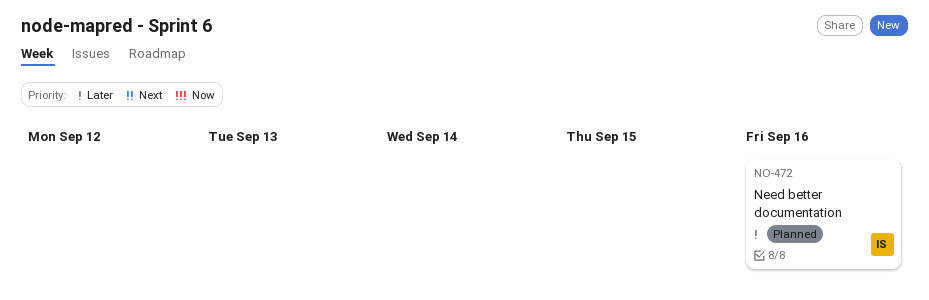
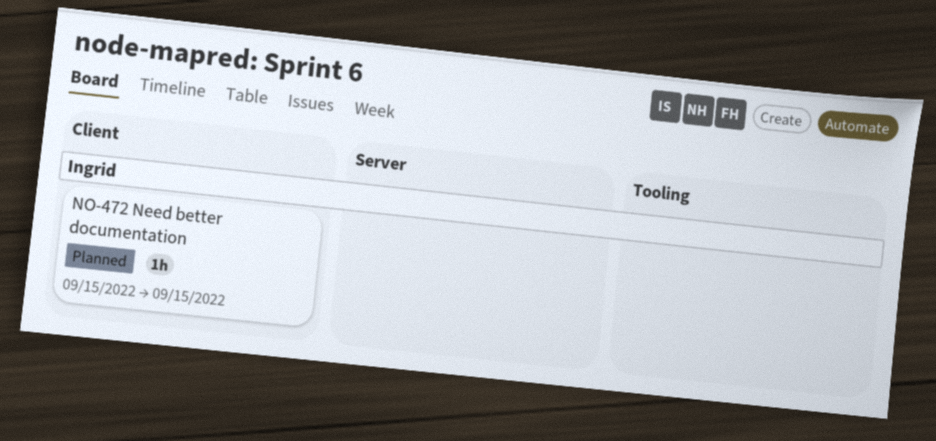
NO-472, due: Sep 16 -> Sep 15

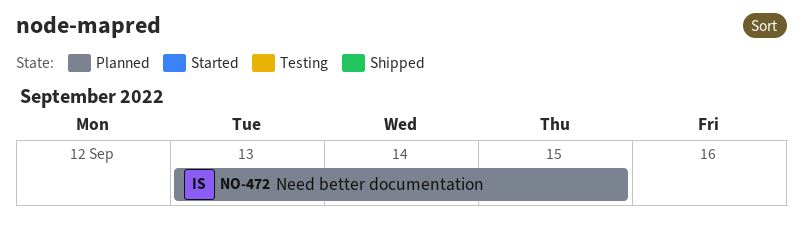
NO-472, start: Sep 15 -> Sep 13

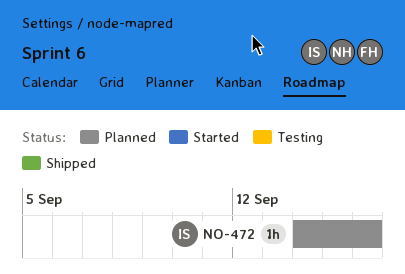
NO-472, start: Sep 13 -> Sep 14
NO-472, due: Sep 15 -> Sep 16

